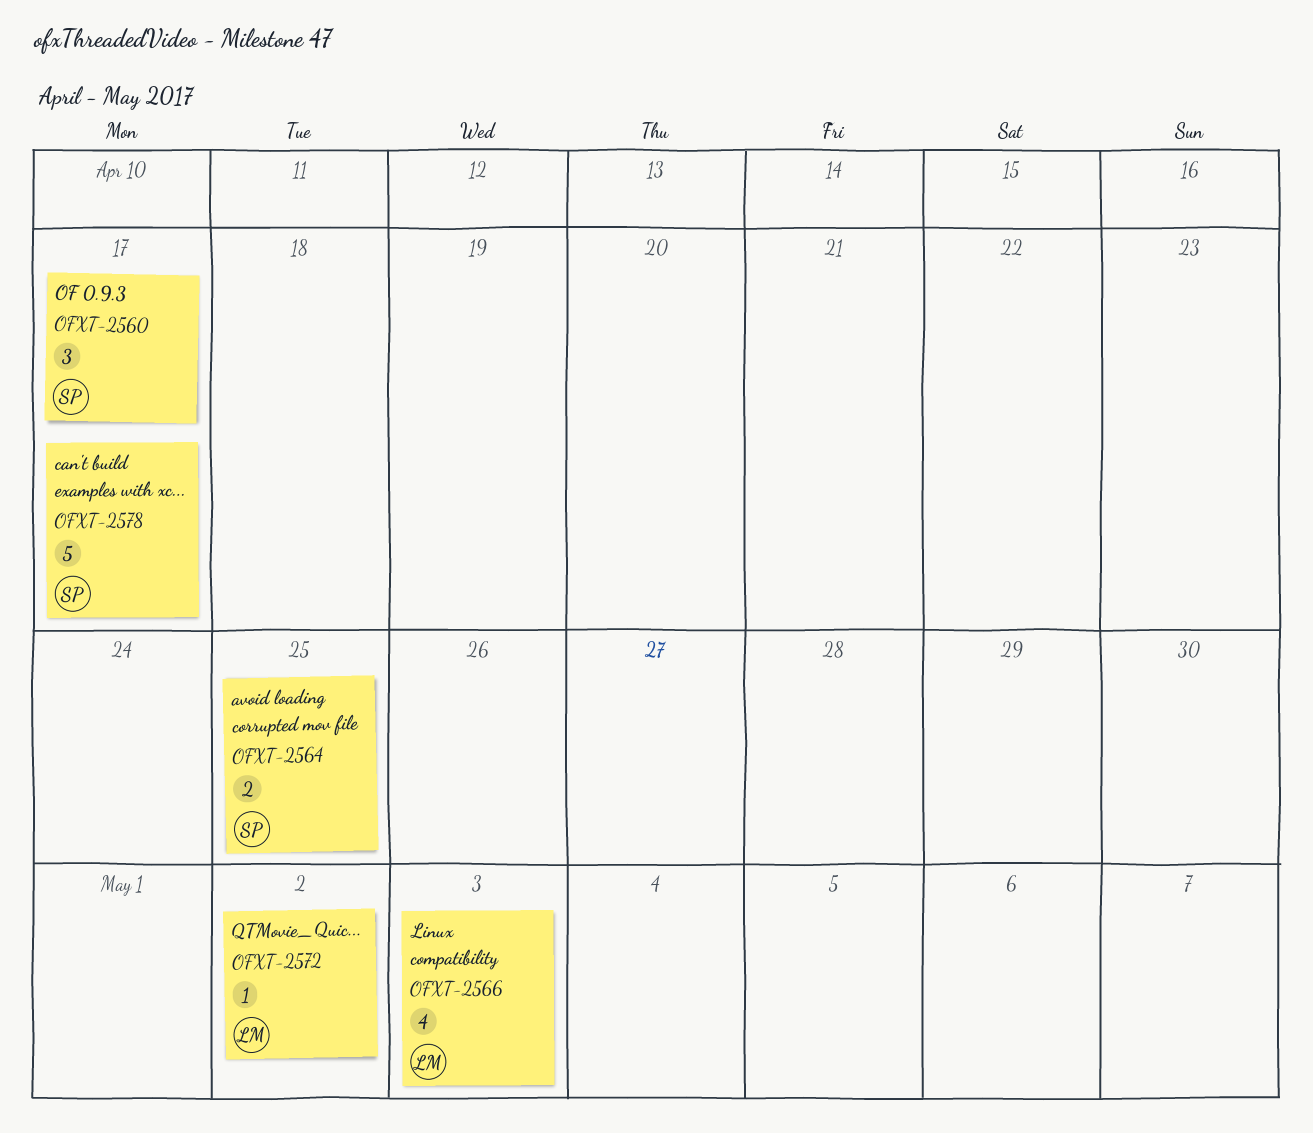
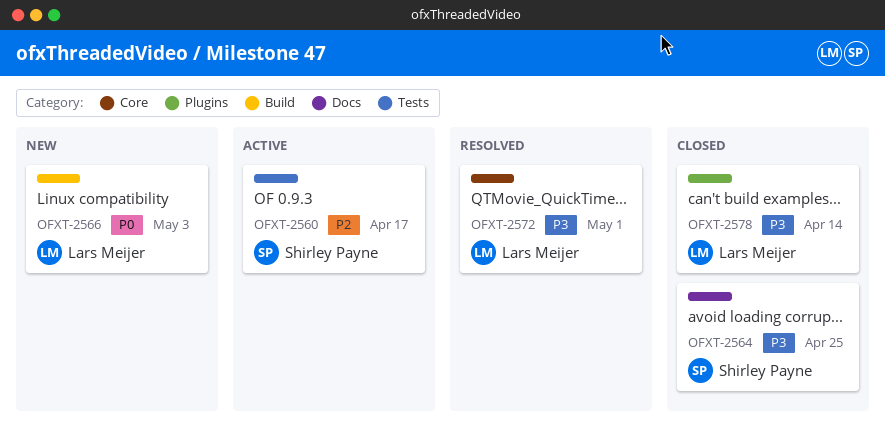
OFXT-2572, due: May 2 -> May 1
OFXT-2578, owner: Shirley Payne -> Lars Meijer
OFXT-2578, due: Apr 17 -> Apr 14

